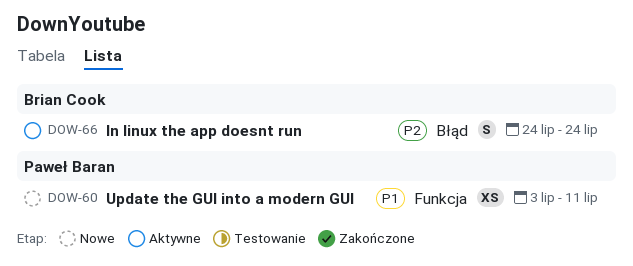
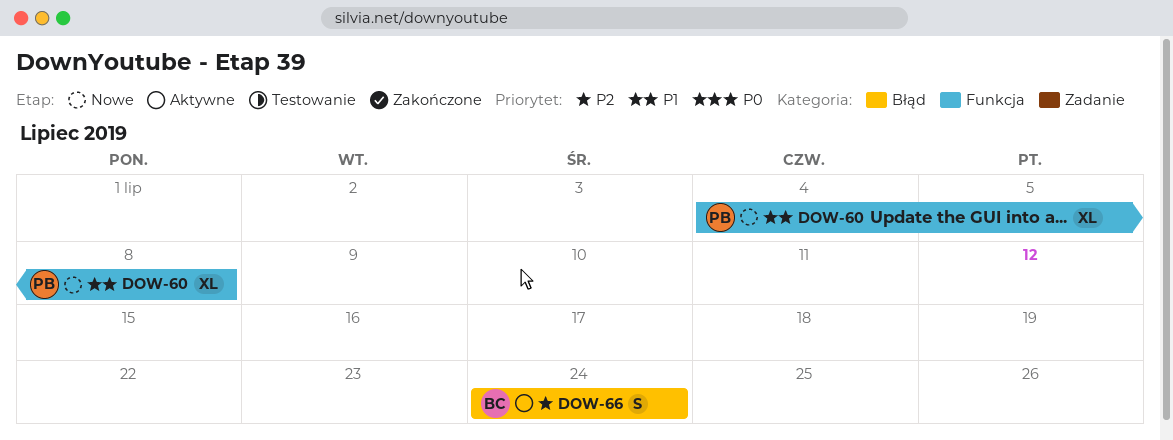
DOW-60, estimate: XS -> XL
DOW-60, start: Jul 3 -> Jul 4
DOW-60, due: Jul 11 -> Jul 8

